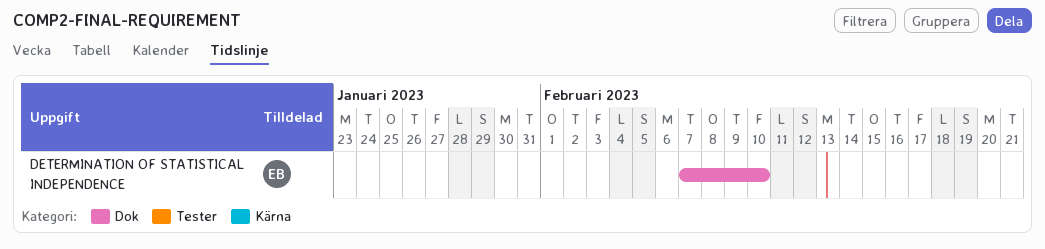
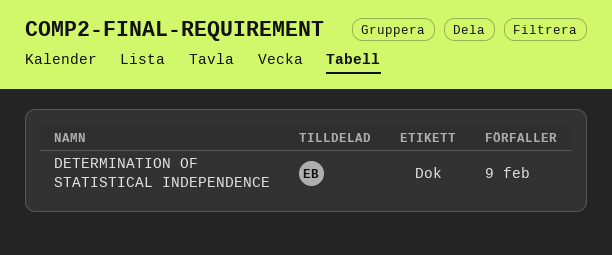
DETERMINATION OF STATISTICAL INDEPENDENCE, due: Feb 10 -> Feb 9

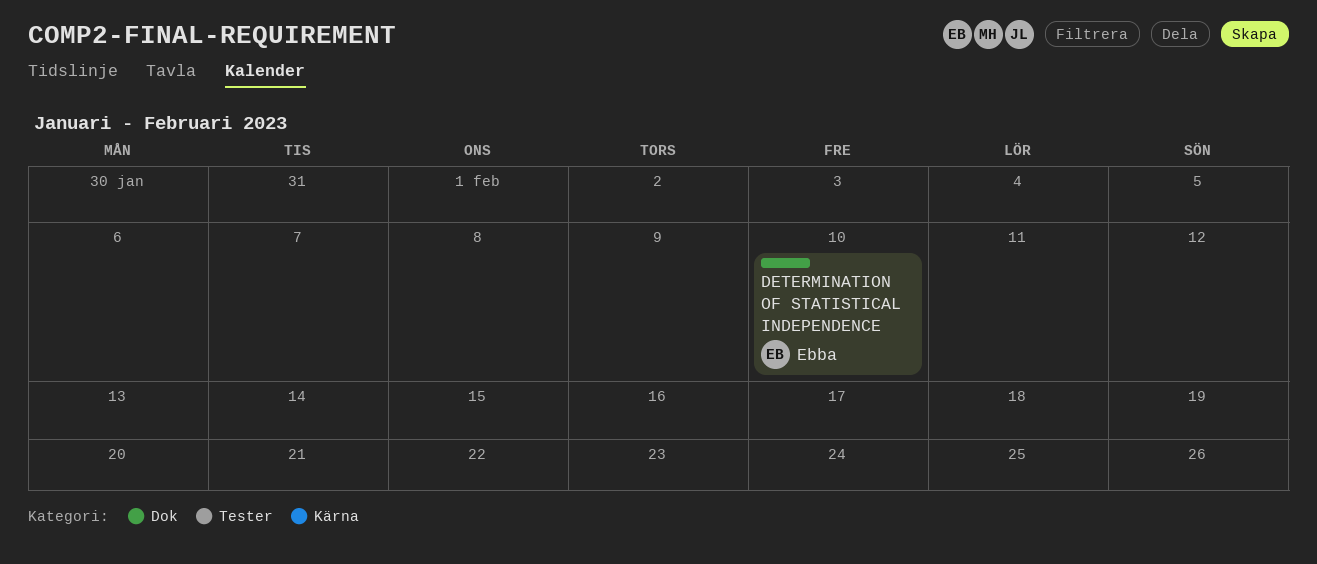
DETERMINATION OF STATISTICAL INDEPENDENCE, due: Feb 9 -> Feb 10

